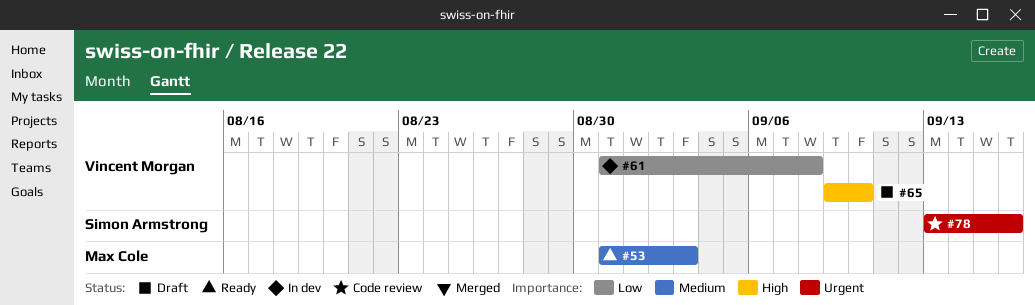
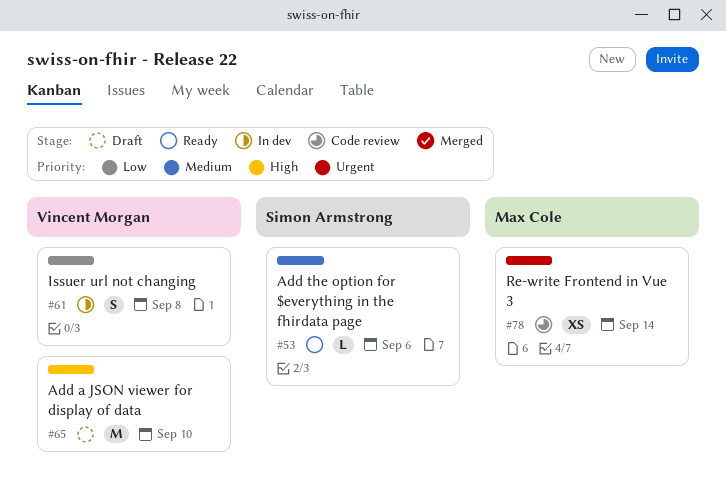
#53, owner: Max Cole -> Simon Armstrong
#53, due: Sep 3 -> Sep 6
#78, owner: Simon Armstrong -> Max Cole
#78, due: Sep 16 -> Sep 14

